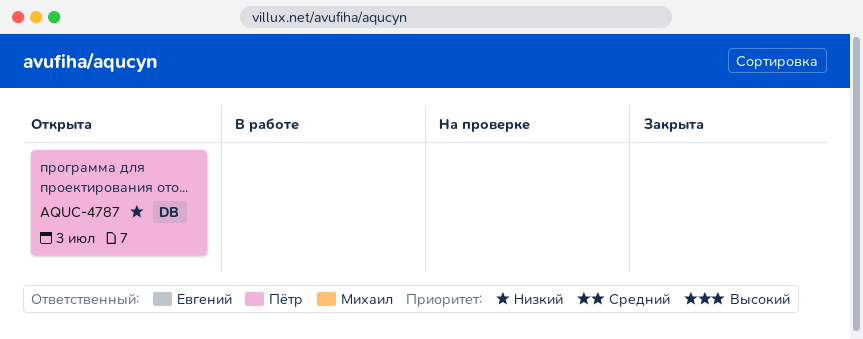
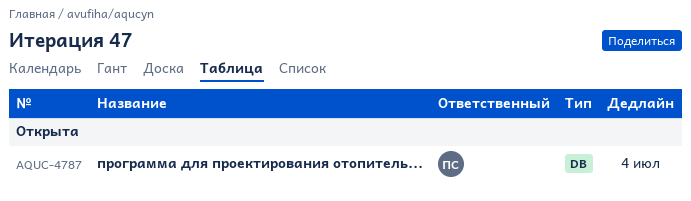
AQUC-4787, due: Jul 3 -> Jul 4

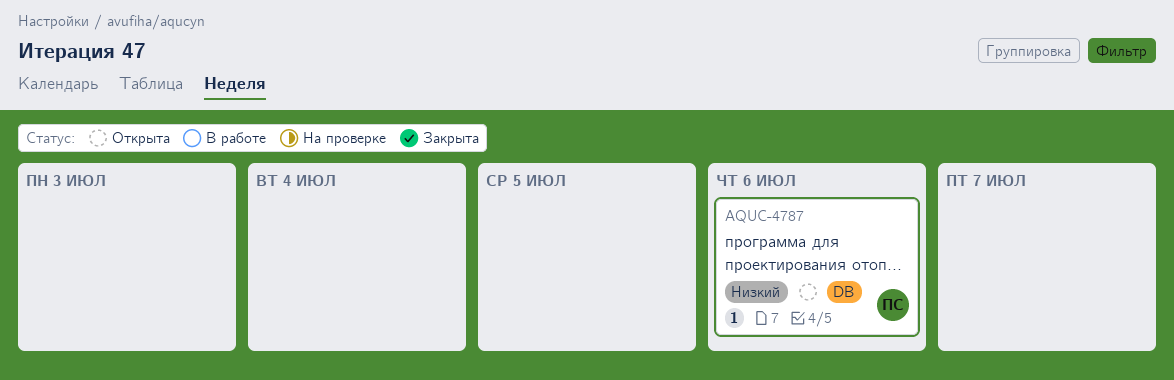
AQUC-4787, due: Jul 4 -> Jul 6

